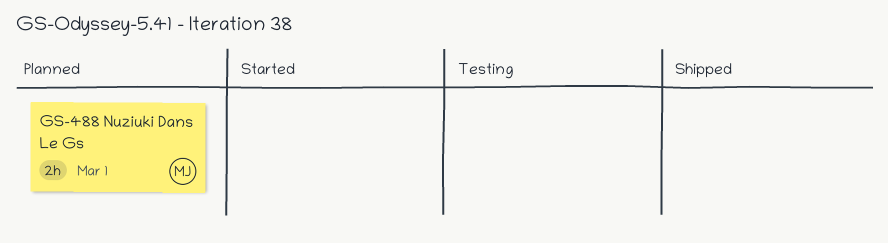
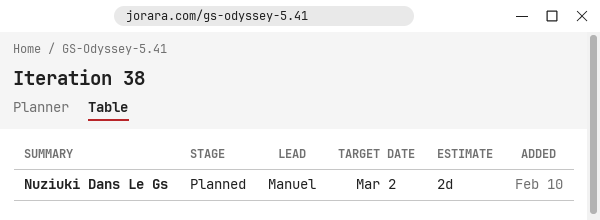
Nuziuki Dans Le Gs, estimate: 2h -> 2d
Nuziuki Dans Le Gs, due: Mar 1 -> Mar 2

